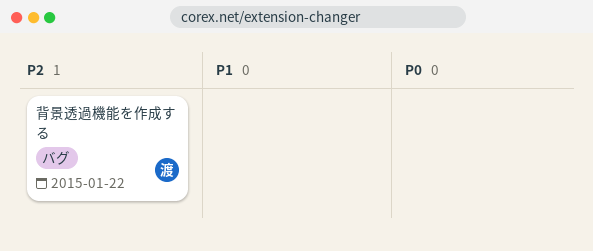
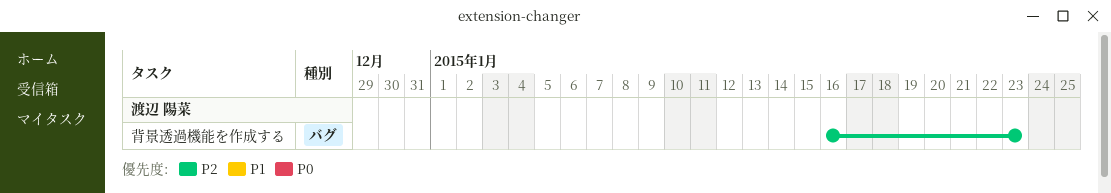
背景透過機能を作成する, due: Jan 22 -> Jan 23

